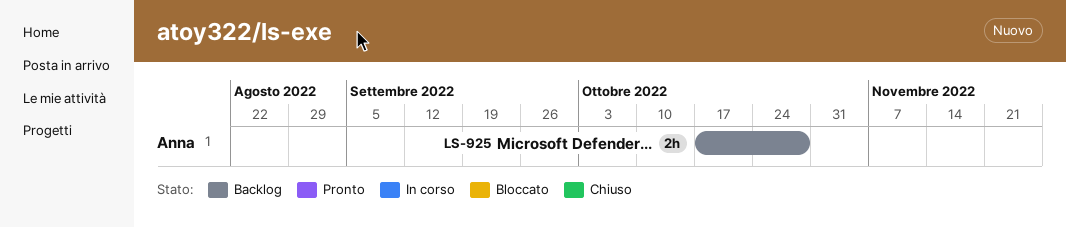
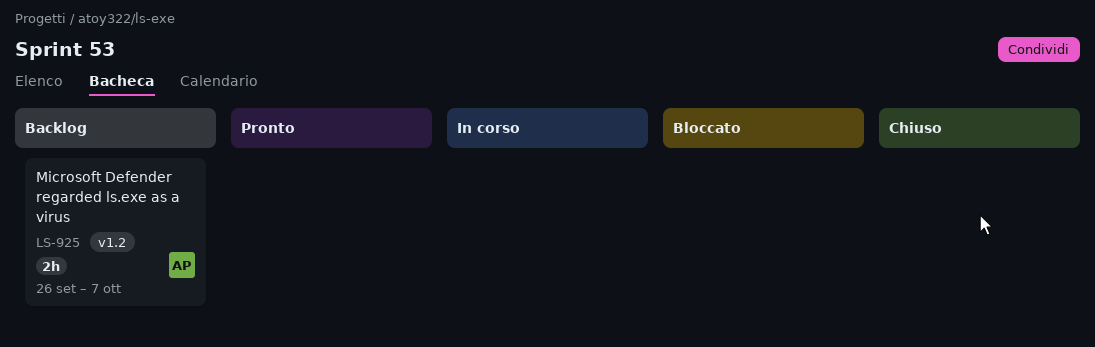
LS-925, start: Oct 17 -> Sep 26
LS-925, due: Oct 28 -> Oct 7

